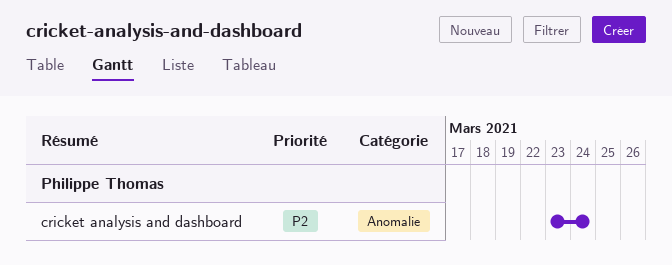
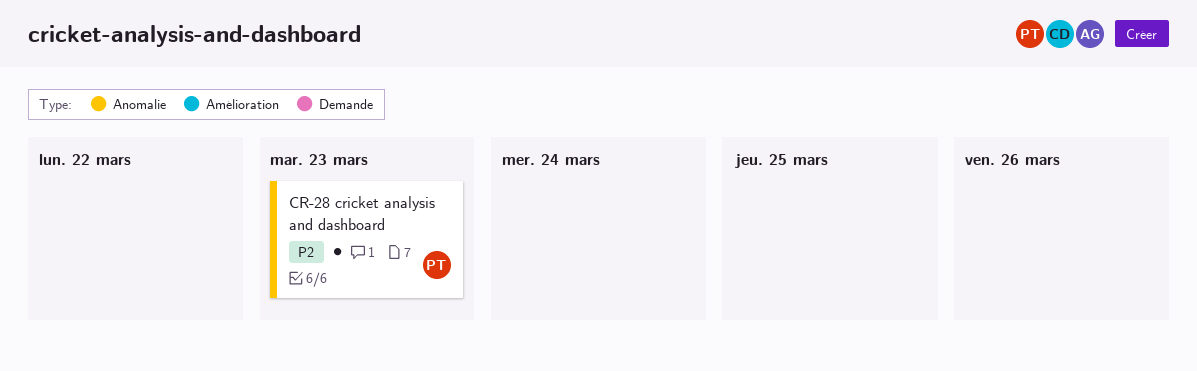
cricket analysis and dashboard, due: Mar 24 -> Mar 23

